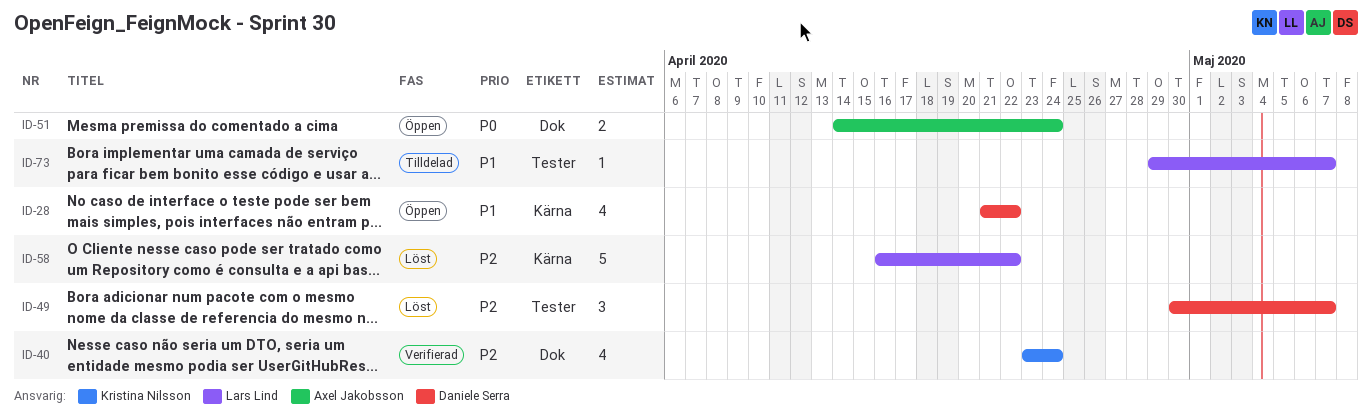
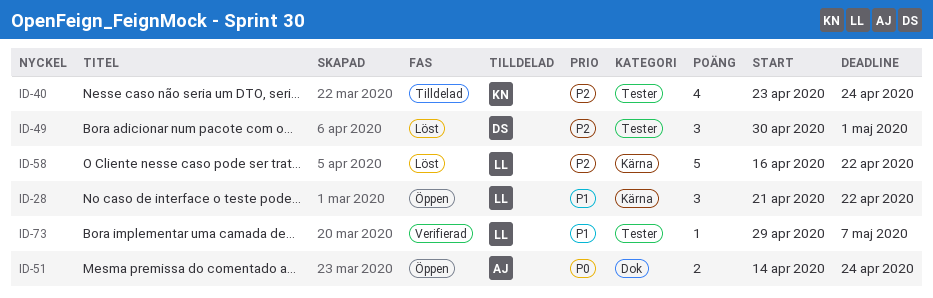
ID-28, owner: Daniele Serra -> Lars Lind
ID-28, estimate: 4 -> 3
ID-40, status: Verifierad -> Tilldelad
ID-40, label: Dok -> Tester
ID-49, due: May 7 -> May 1
ID-73, status: Tilldelad -> Verifierad

